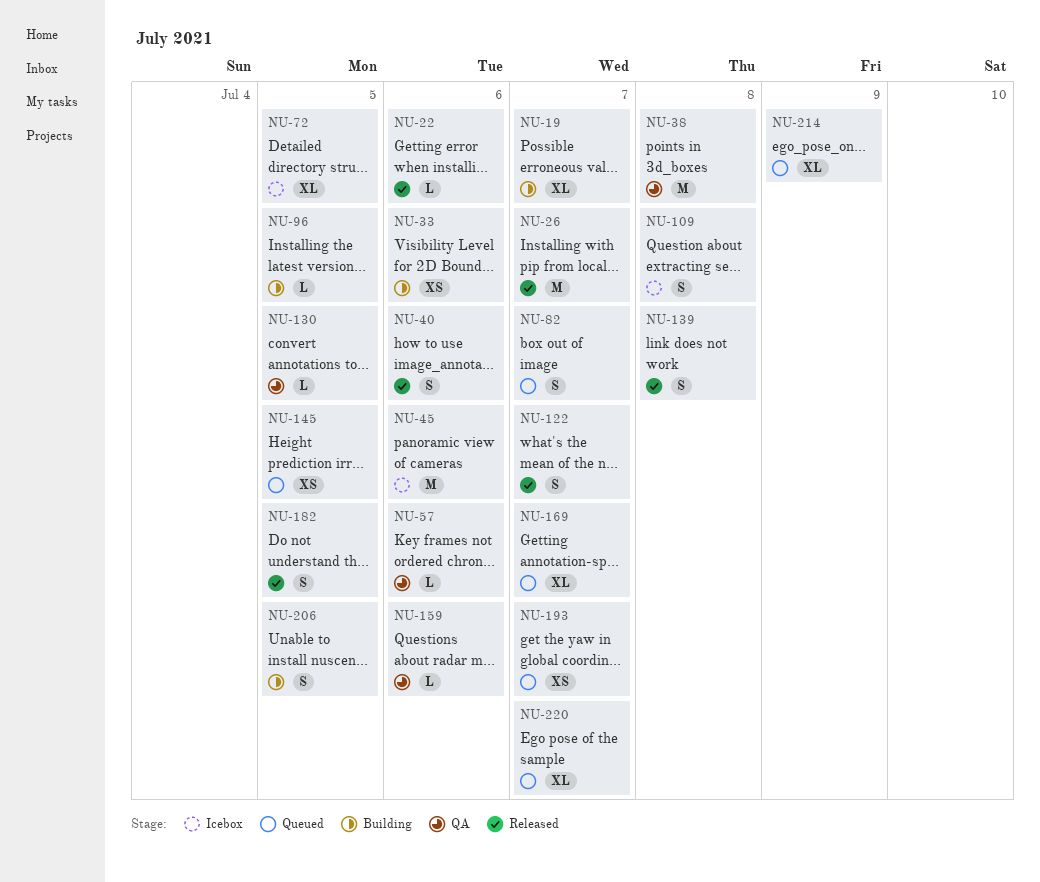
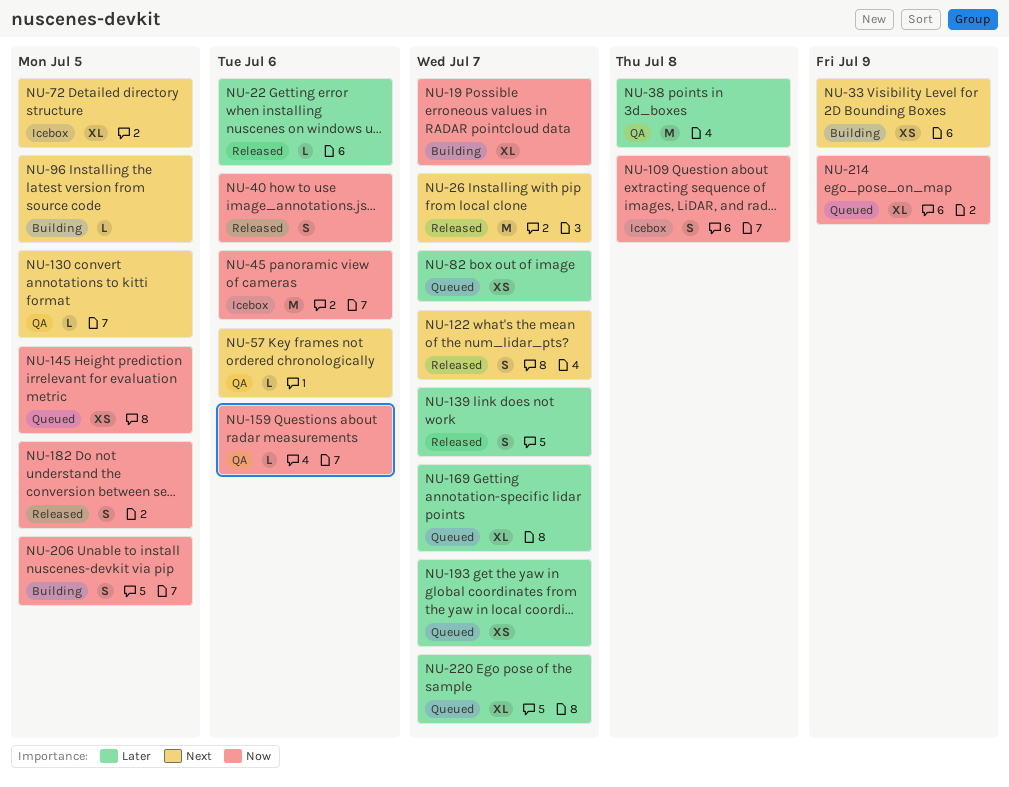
NU-33, due: Jul 6 -> Jul 9
NU-82, estimate: S -> XS
NU-139, due: Jul 8 -> Jul 7

